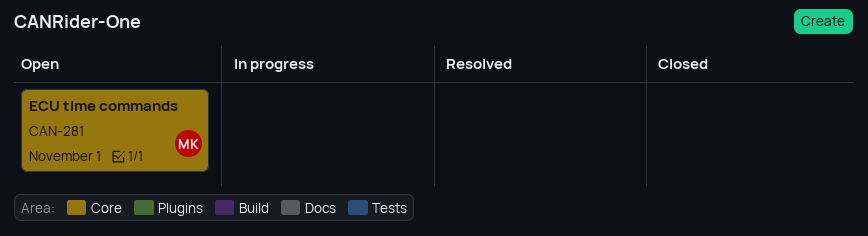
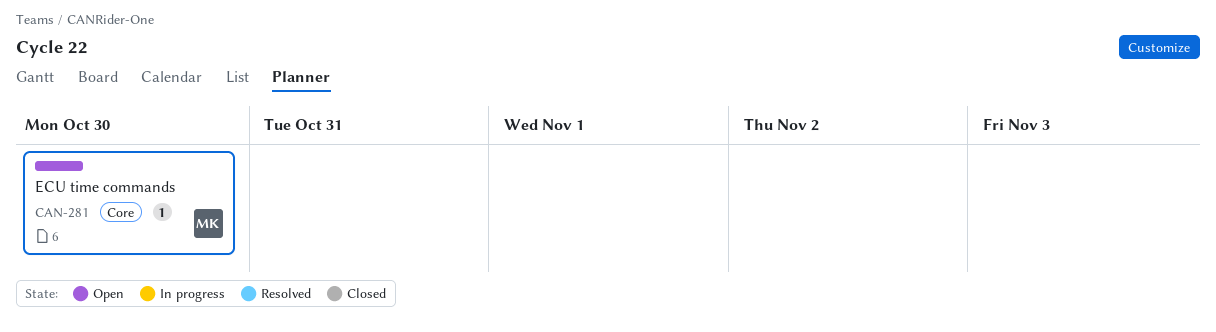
CAN-281, due: Nov 1 -> Oct 30

